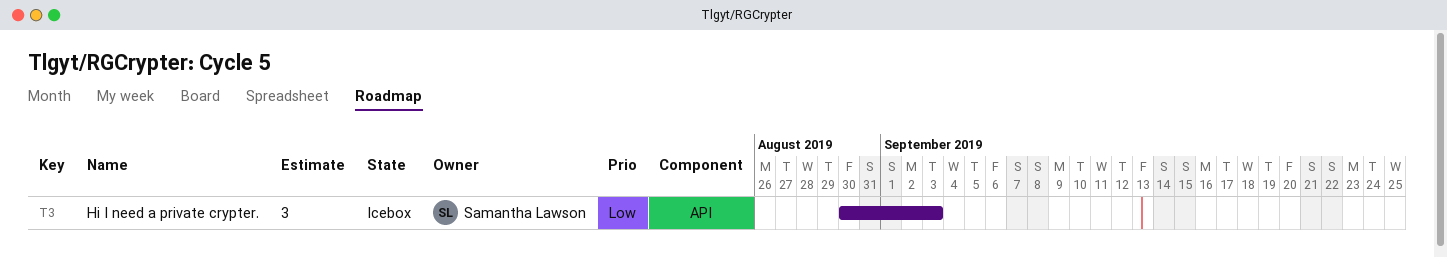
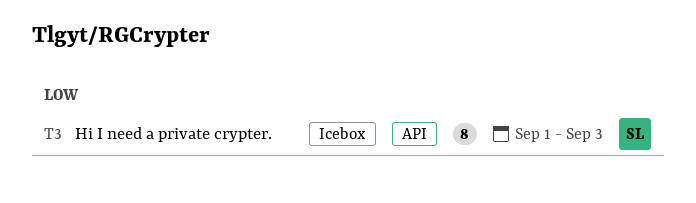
T3, estimate: 3 -> 8
T3, start: Aug 30 -> Sep 1

